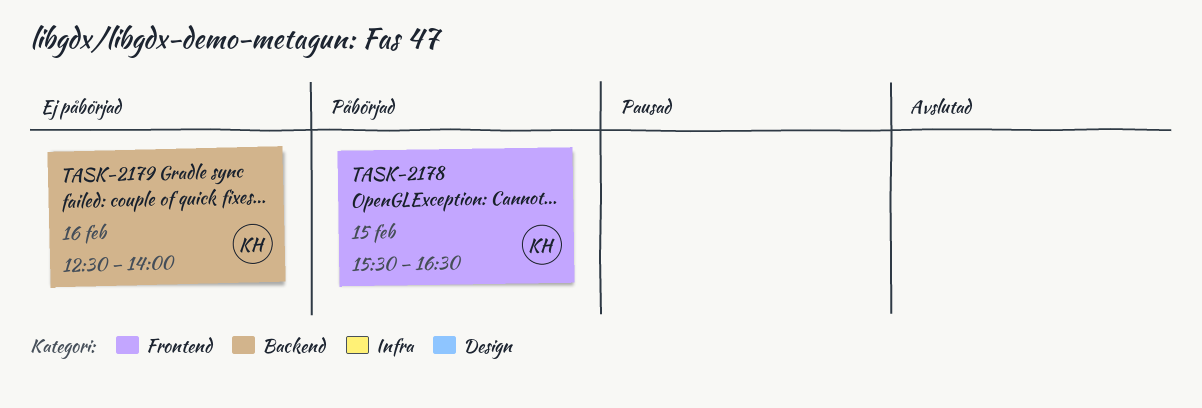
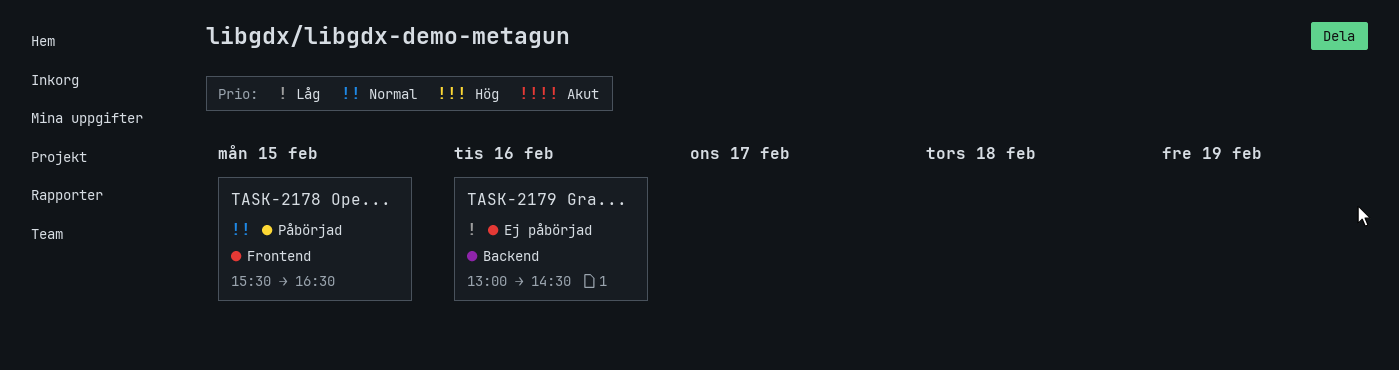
TASK-2179, begins: 12:30 -> 13:00
TASK-2179, ends: 14:00 -> 14:30

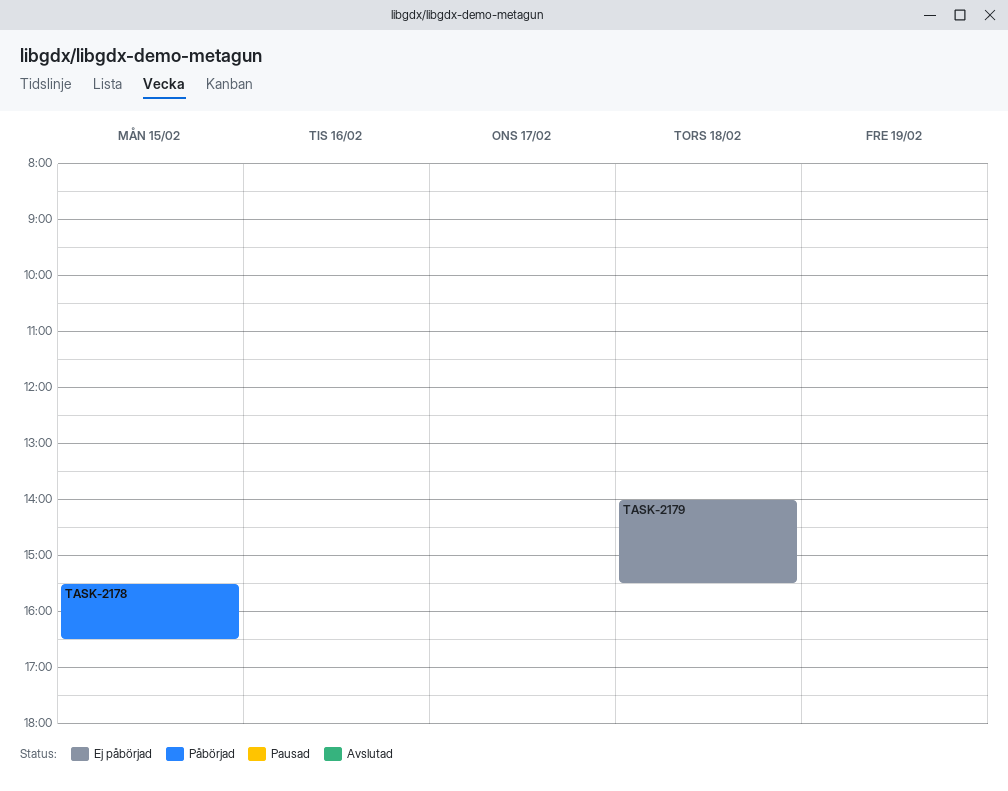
TASK-2179, day: Feb 16 -> Feb 18
TASK-2179, begins: 13:00 -> 14:00
TASK-2179, ends: 14:30 -> 15:30

